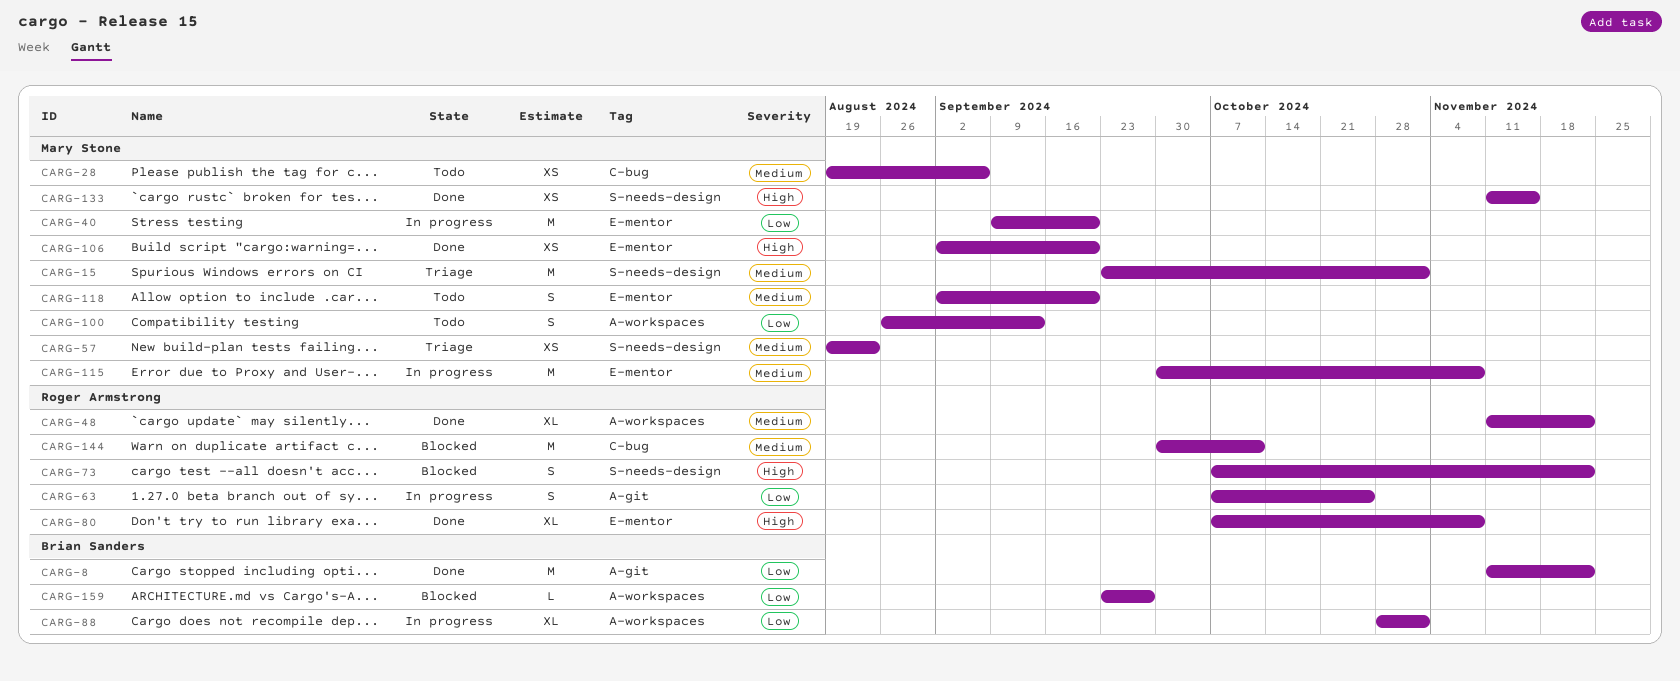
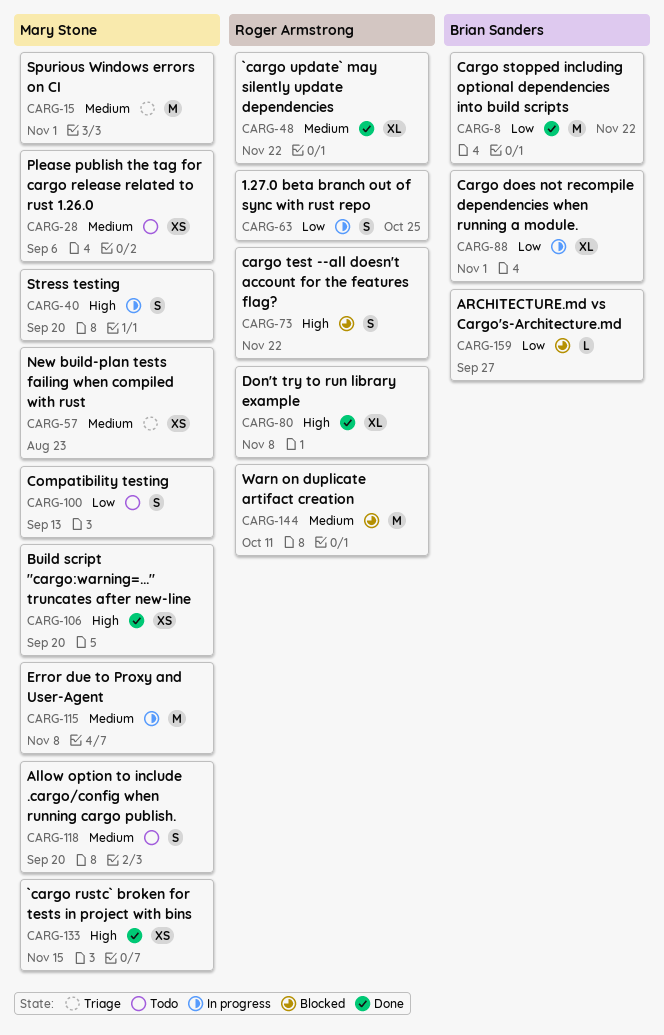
CARG-40, priority: Low -> High
CARG-40, estimate: M -> S

